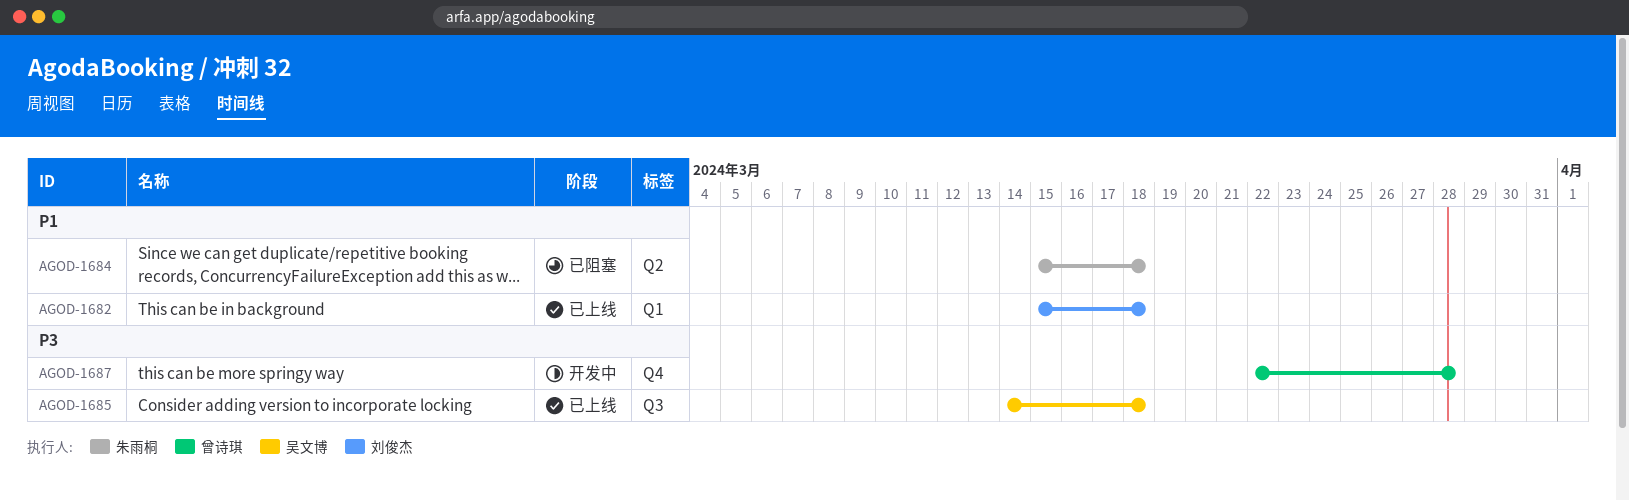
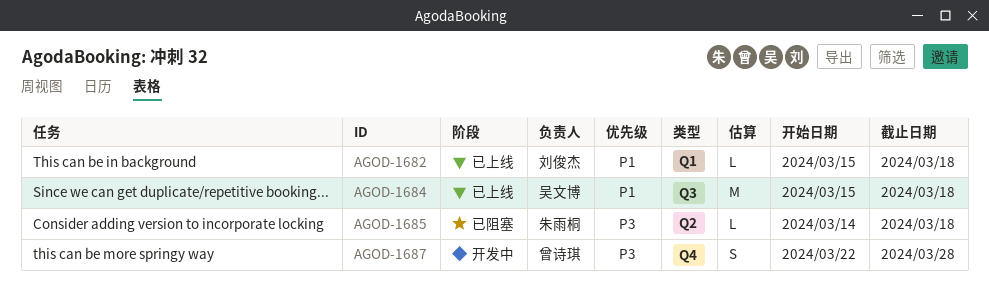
AGOD-1684, status: 已阻塞 -> 已上线
AGOD-1684, owner: 朱雨桐 -> 吴文博
AGOD-1684, label: Q2 -> Q3
AGOD-1685, status: 已上线 -> 已阻塞
AGOD-1685, owner: 吴文博 -> 朱雨桐
AGOD-1685, label: Q3 -> Q2

